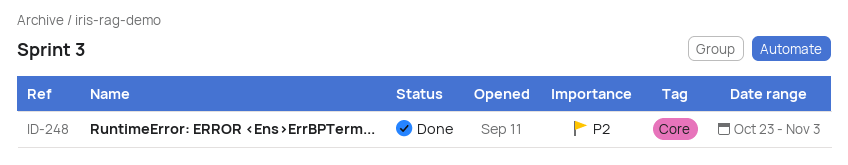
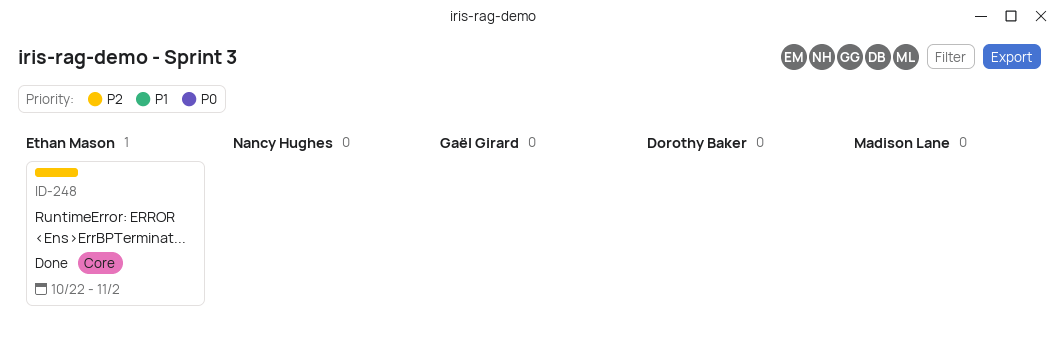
ID-248, start: Oct 23 -> Oct 22
ID-248, due: Nov 3 -> Nov 2

